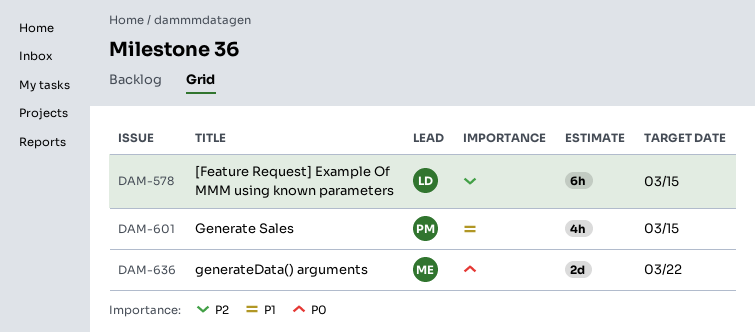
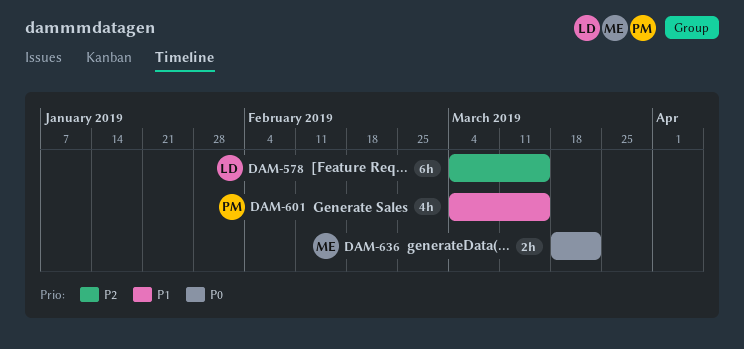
DAM-636, estimate: 2d -> 2h

